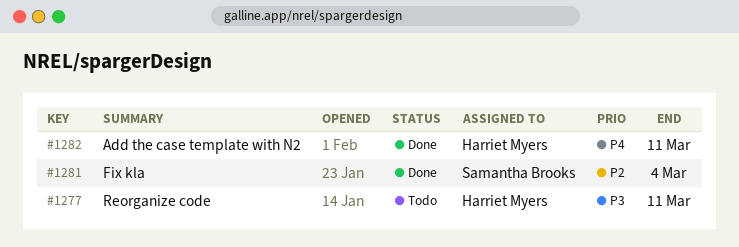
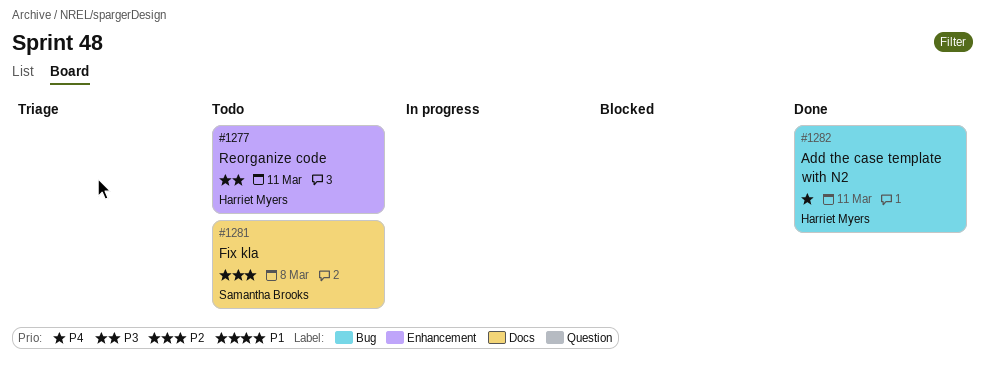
#1281, status: Done -> Todo
#1281, due: Mar 4 -> Mar 8

